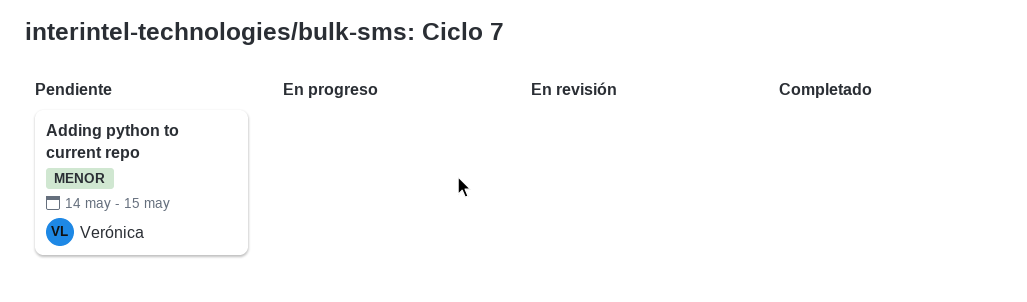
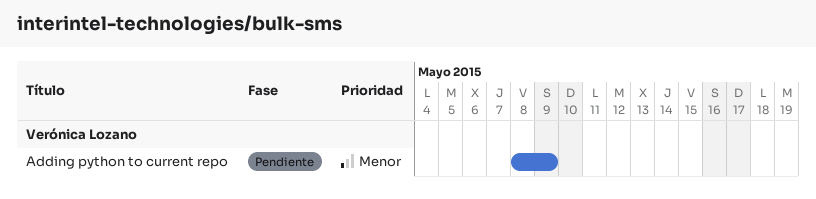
Adding python to current repo, start: May 14 -> May 8
Adding python to current repo, due: May 15 -> May 9

